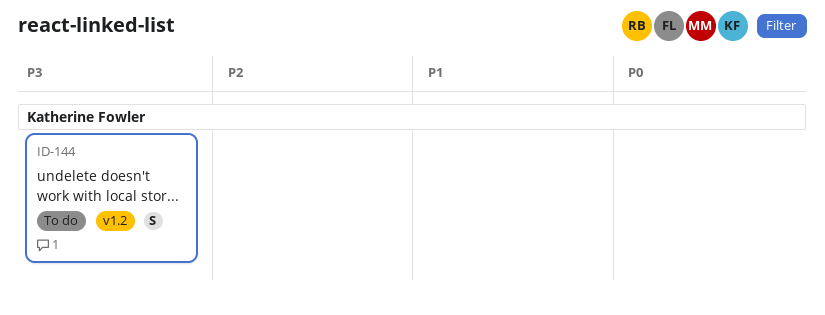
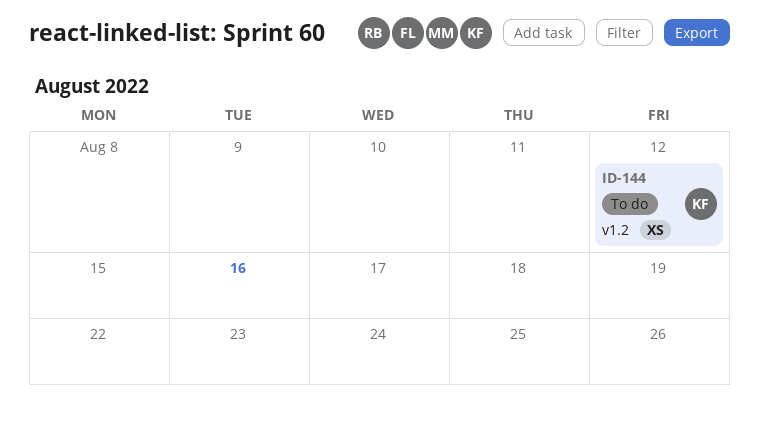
ID-144, estimate: S -> XS

